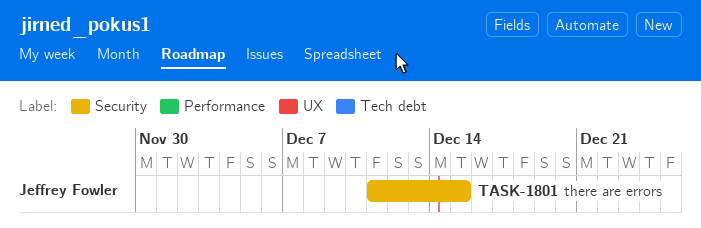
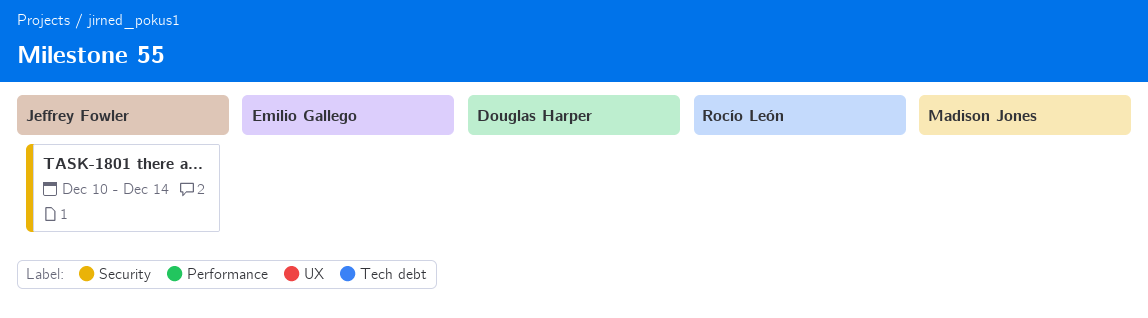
TASK-1801, start: Dec 11 -> Dec 10
TASK-1801, due: Dec 15 -> Dec 14

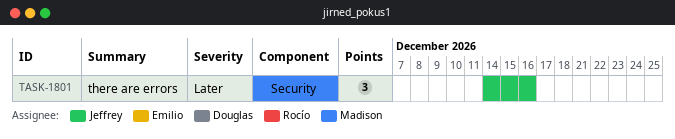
TASK-1801, start: Dec 10 -> Dec 14
TASK-1801, due: Dec 14 -> Dec 16

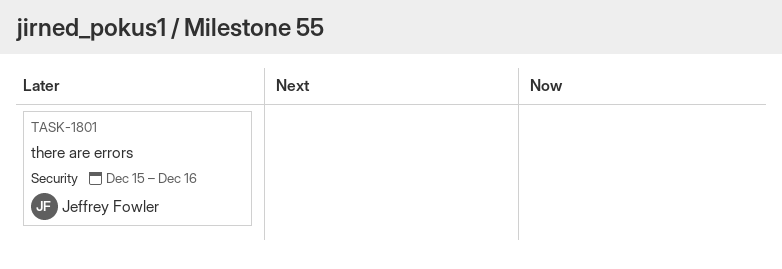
TASK-1801, start: Dec 14 -> Dec 15

